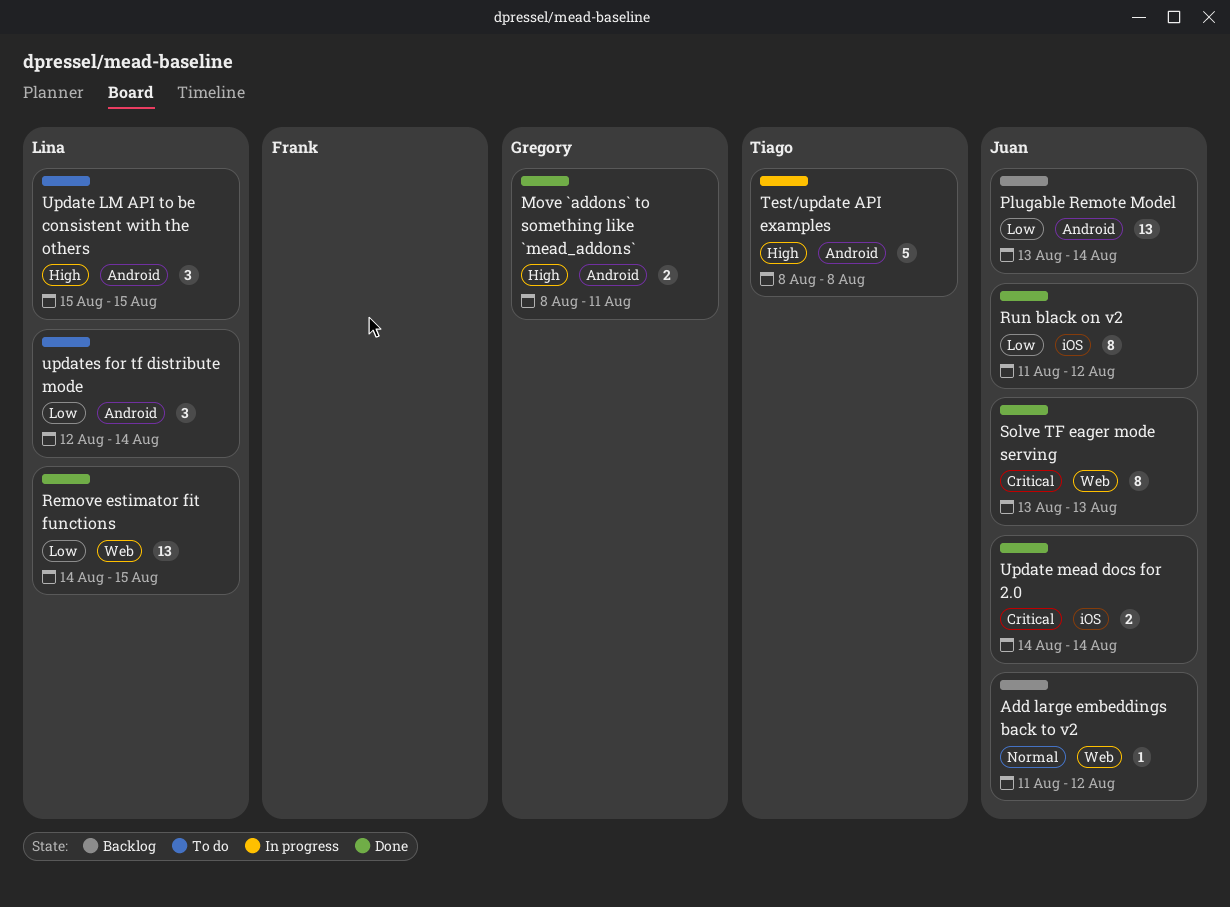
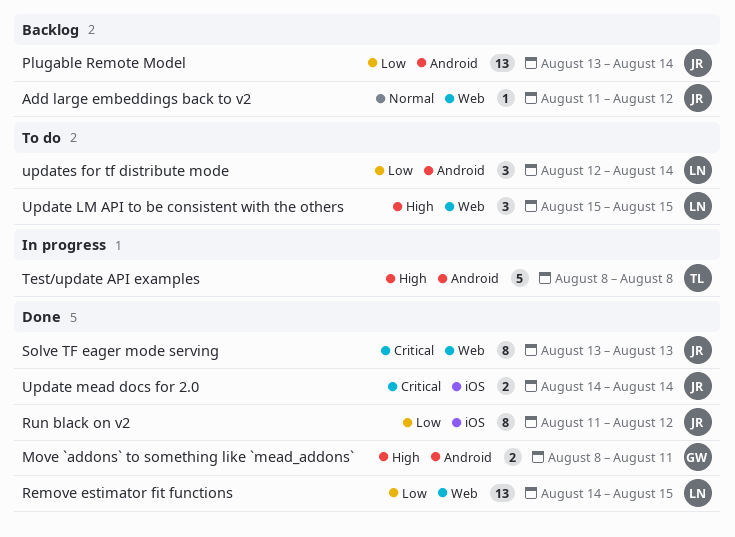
Update LM API to be consistent with the others, label: Android -> Web

